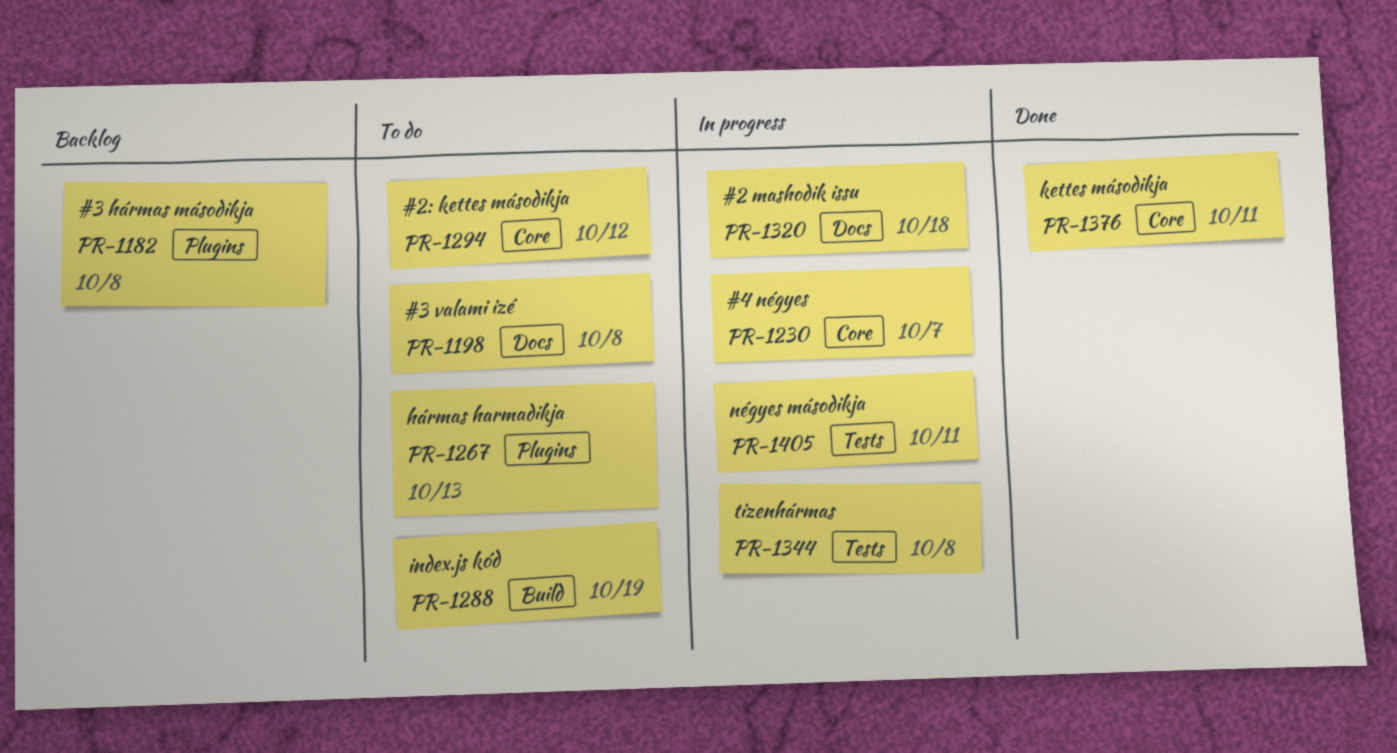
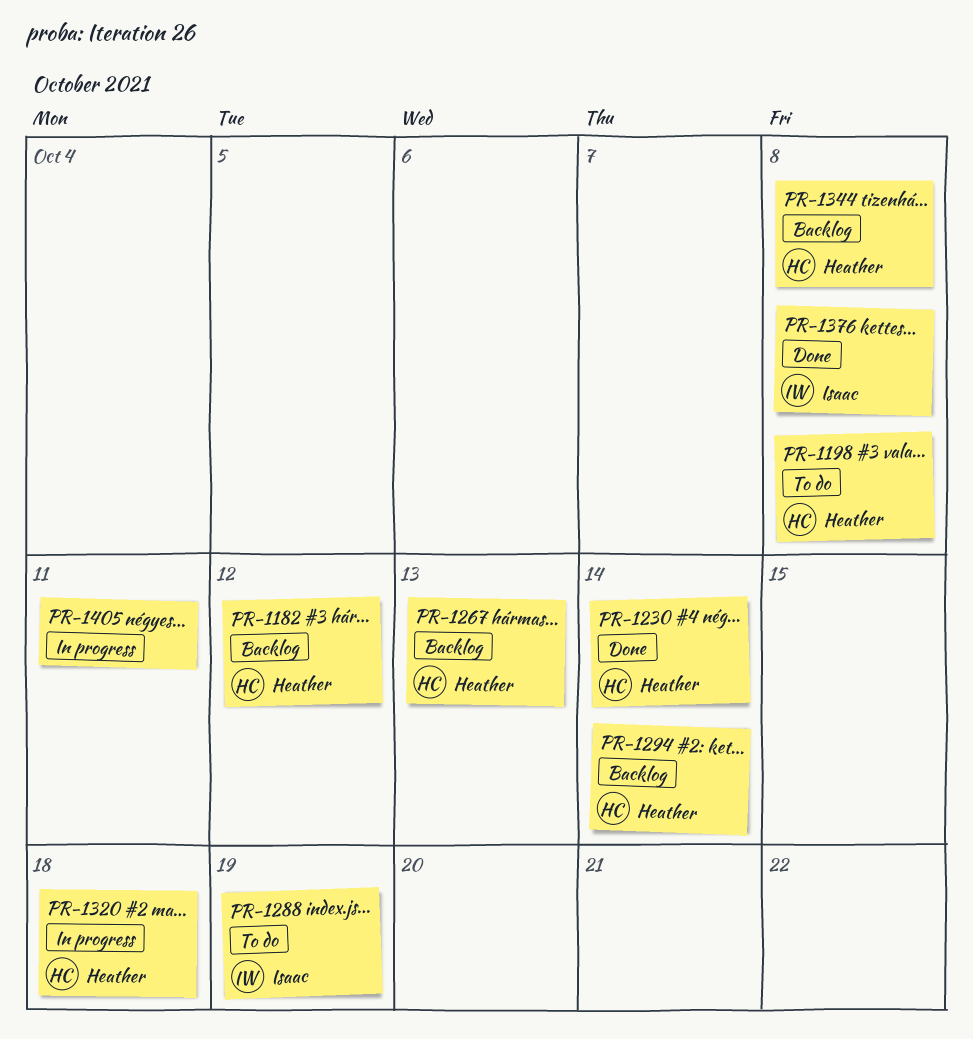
PR-1182, due: Oct 8 -> Oct 12
PR-1230, status: In progress -> Done
PR-1230, due: Oct 7 -> Oct 14
PR-1267, status: To do -> Backlog
PR-1294, status: To do -> Backlog
PR-1294, due: Oct 12 -> Oct 14
PR-1344, status: In progress -> Backlog
PR-1376, due: Oct 11 -> Oct 8

